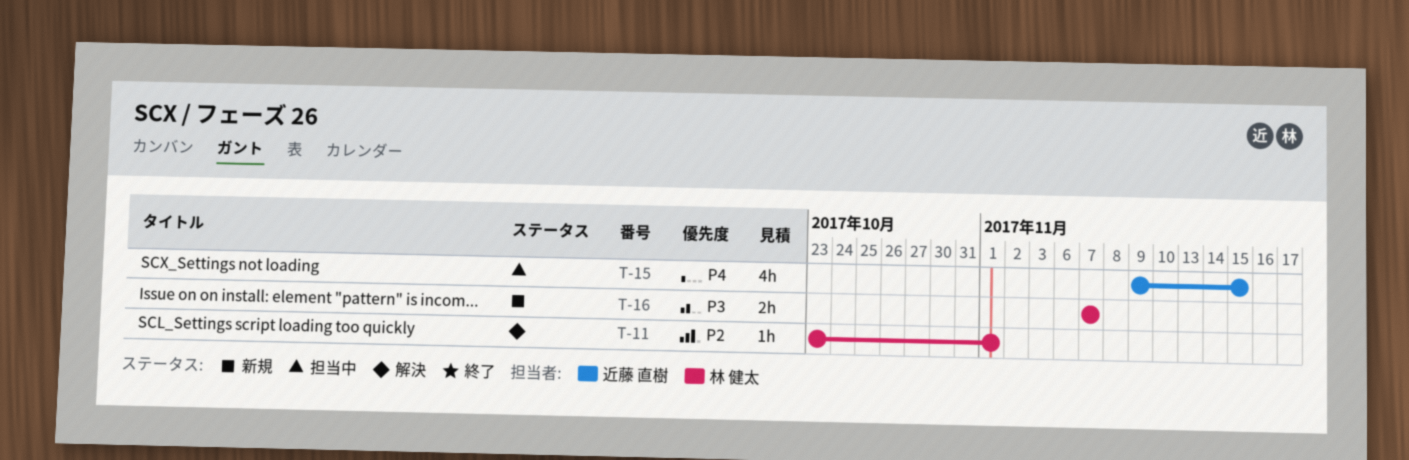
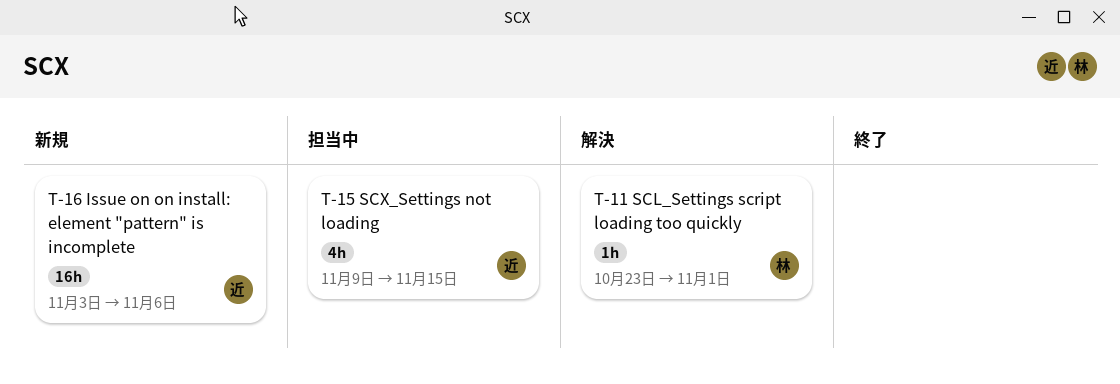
T-16, owner: 林 健太 -> 近藤 直樹
T-16, estimate: 2h -> 16h
T-16, start: Nov 7 -> Nov 3
T-16, due: Nov 7 -> Nov 6

